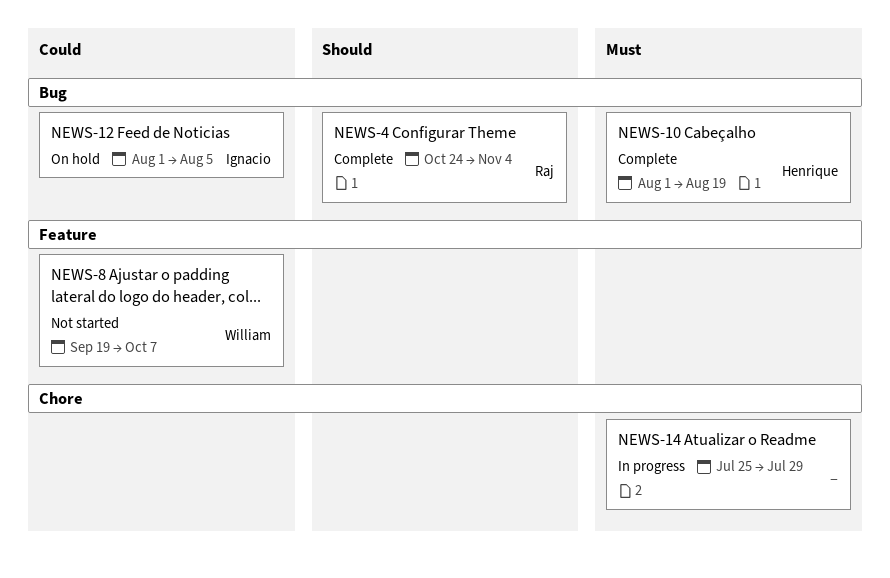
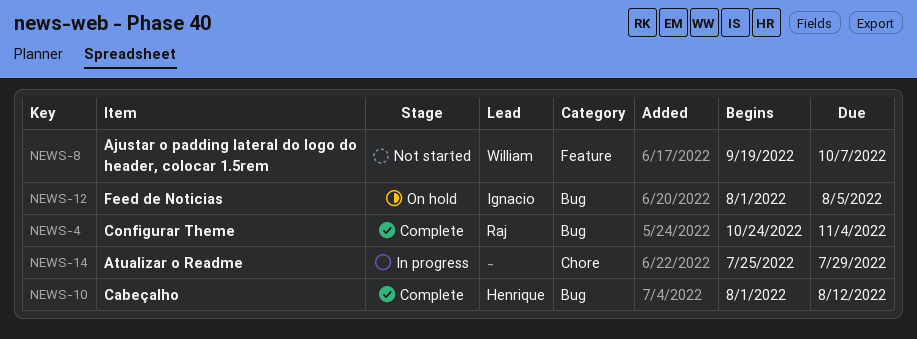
NEWS-10, due: Aug 19 -> Aug 12

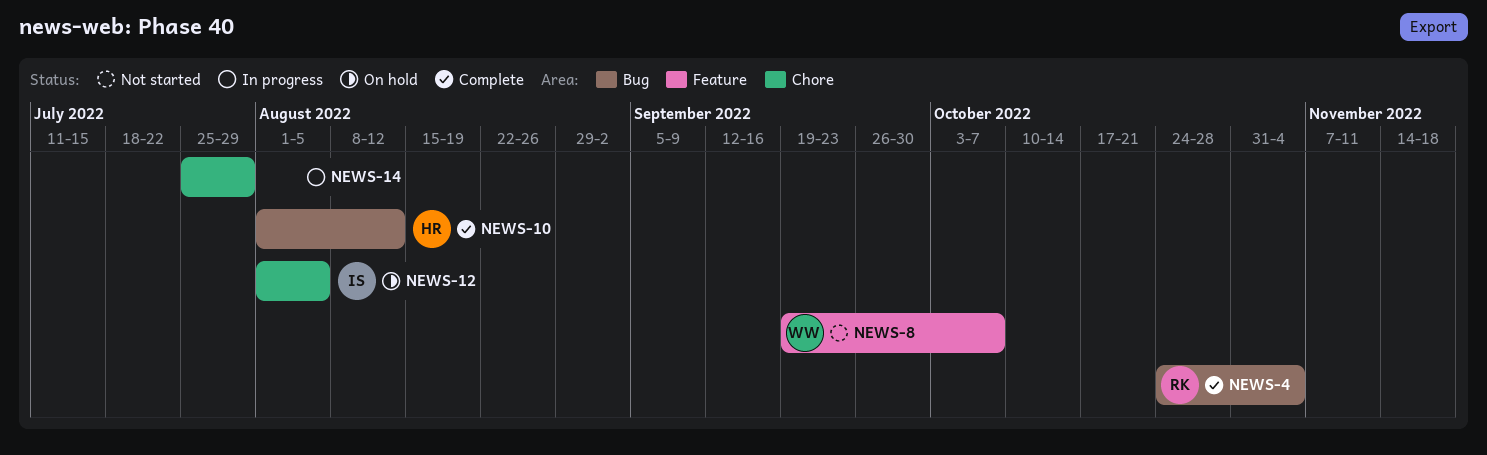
NEWS-12, label: Bug -> Chore

